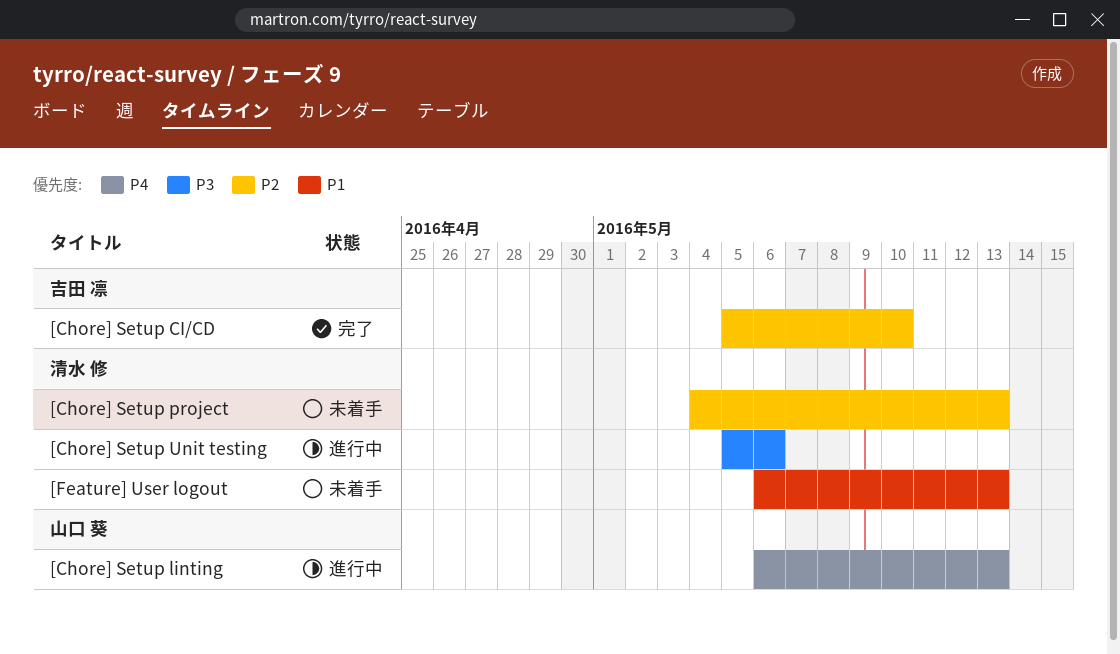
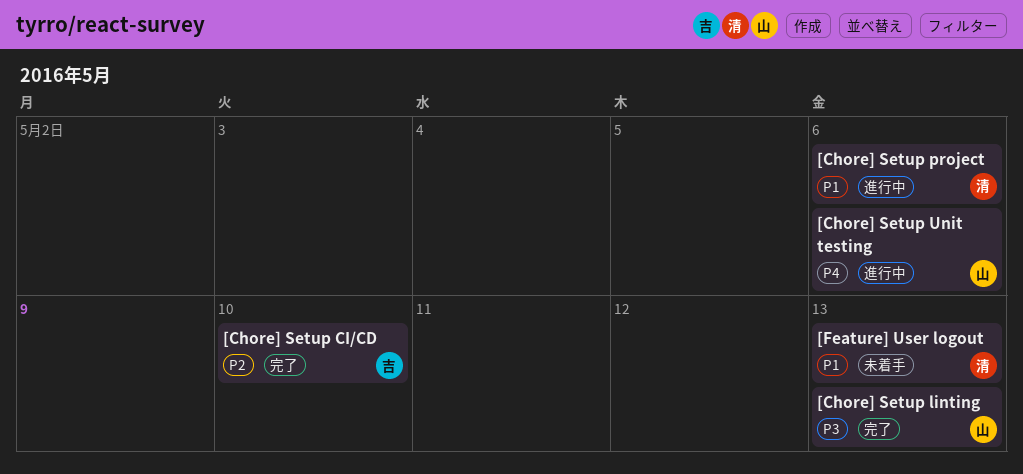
[Chore] Setup linting, status: 進行中 -> 完了
[Chore] Setup linting, priority: P4 -> P3
[Chore] Setup project, status: 未着手 -> 進行中
[Chore] Setup project, priority: P2 -> P1
[Chore] Setup project, due: May 13 -> May 6
[Chore] Setup Unit testing, owner: 清水 修 -> 山口 葵
[Chore] Setup Unit testing, priority: P3 -> P4

